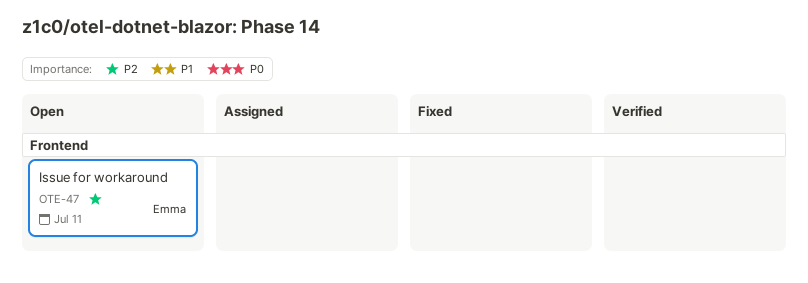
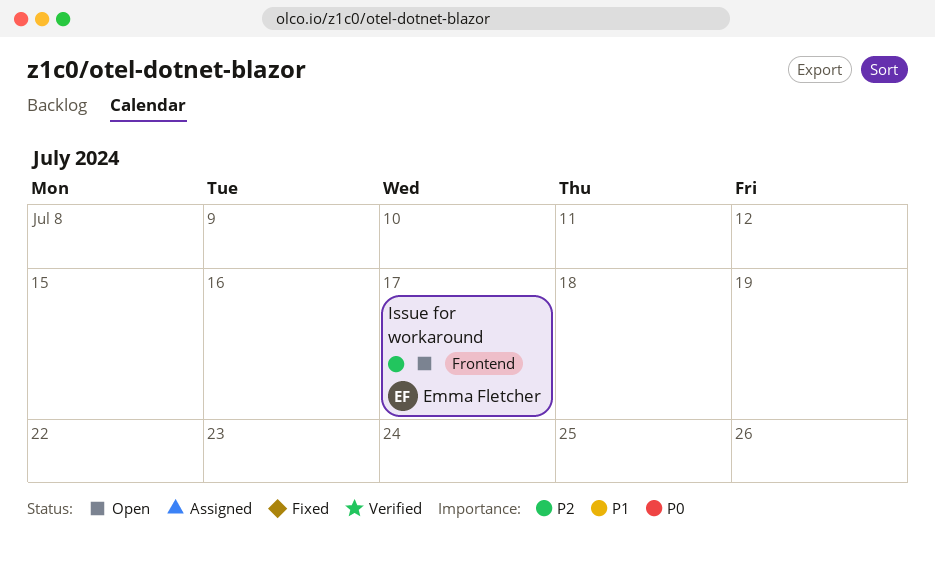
Issue for workaround, due: Jul 11 -> Jul 17

